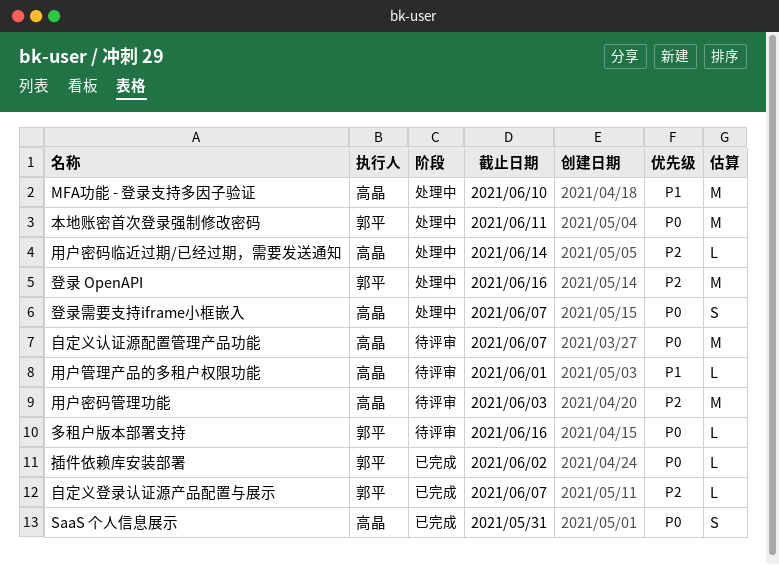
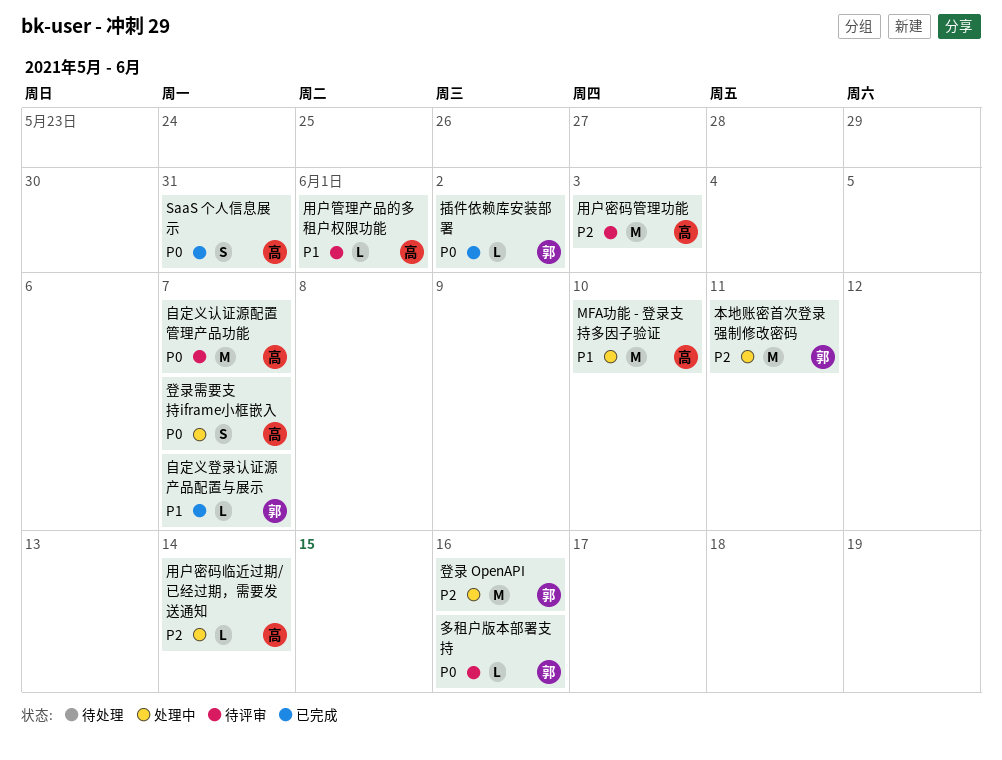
本地账密首次登录强制修改密码, priority: P0 -> P2
自定义登录认证源产品配置与展示, priority: P2 -> P1

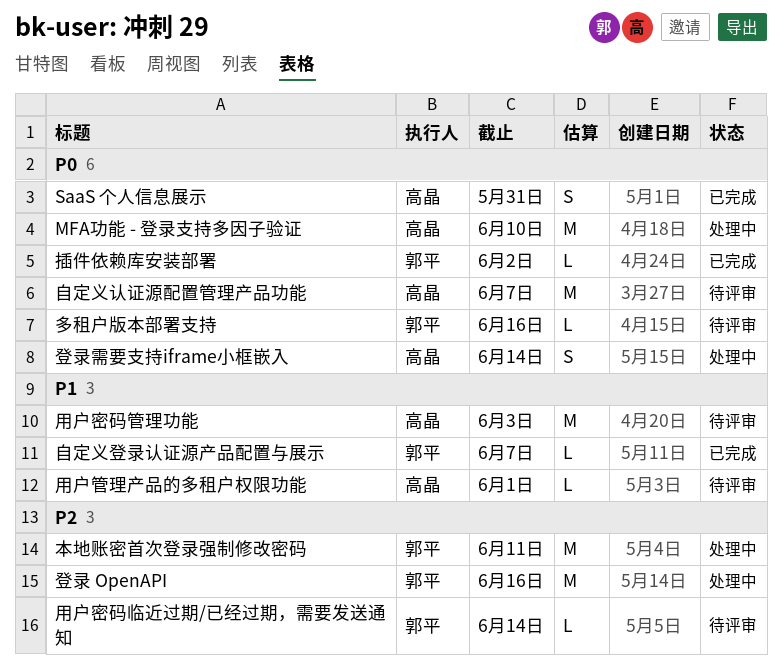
MFA功能 - 登录支持多因子验证, priority: P1 -> P0
用户密码临近过期/已经过期，需要发送通知, status: 处理中 -> 待评审
用户密码临近过期/已经过期，需要发送通知, owner: 高晶 -> 郭平
用户密码管理功能, priority: P2 -> P1
登录需要支持iframe小框嵌入, due: Jun 7 -> Jun 14

